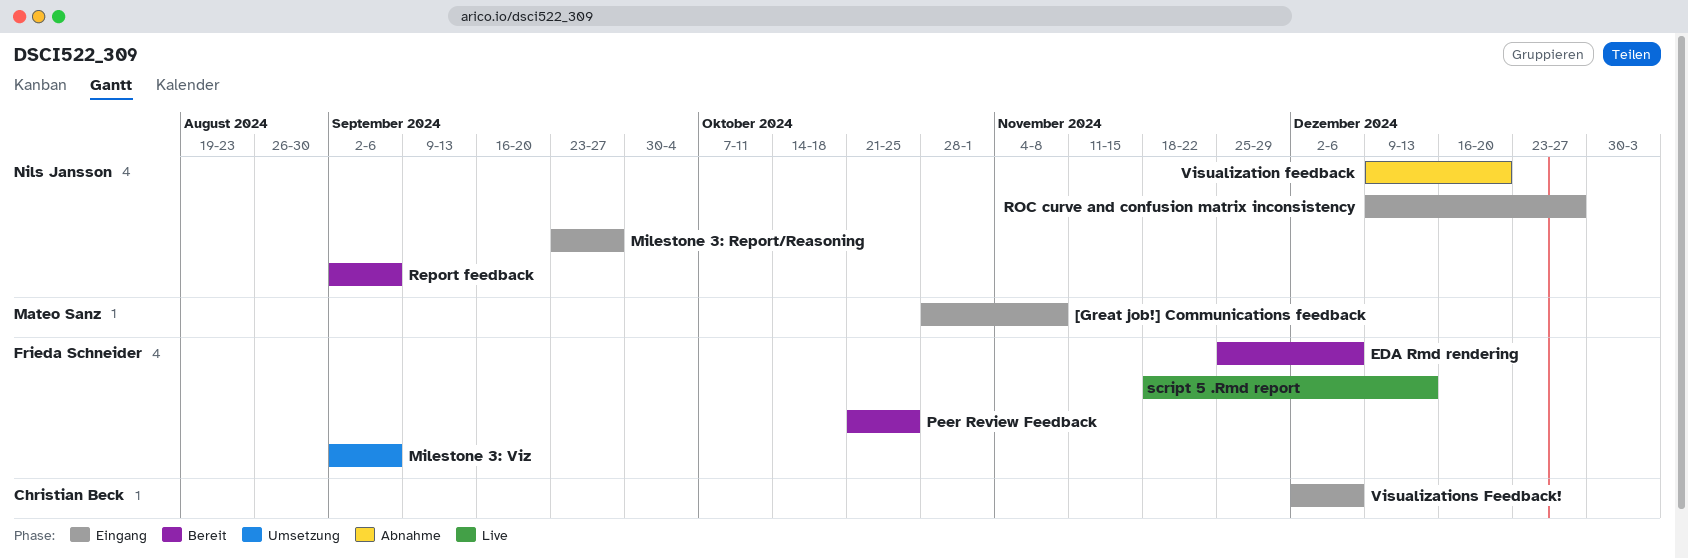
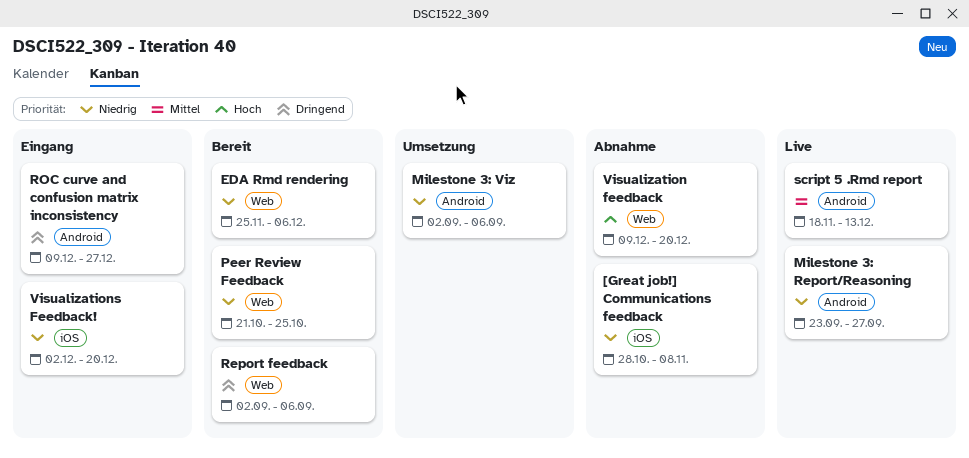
[Great job!] Communications feedback, status: Eingang -> Abnahme
Milestone 3: Report/Reasoning, status: Eingang -> Live
Visualizations Feedback!, due: Dec 6 -> Dec 20

